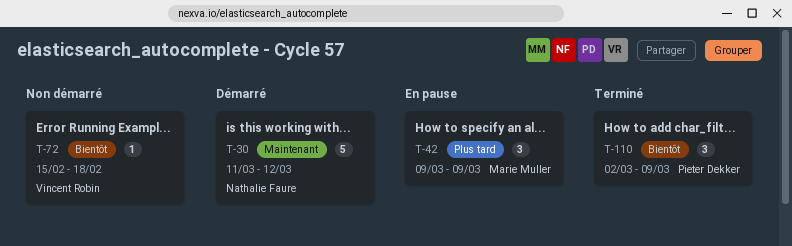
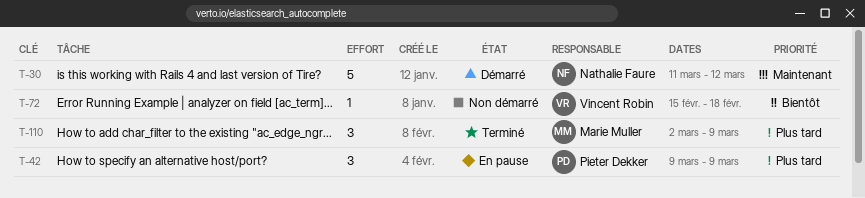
T-42, owner: Marie Muller -> Pieter Dekker
T-110, owner: Pieter Dekker -> Marie Muller
T-110, priority: Bientôt -> Plus tard

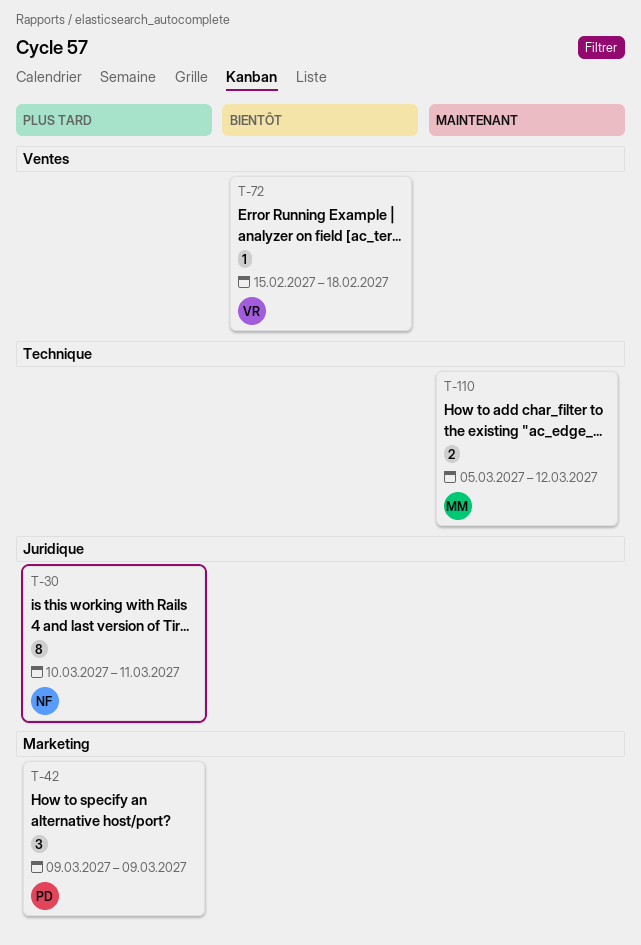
T-30, priority: Maintenant -> Plus tard
T-30, estimate: 5 -> 8
T-30, start: Mar 11 -> Mar 10
T-30, due: Mar 12 -> Mar 11
T-110, priority: Plus tard -> Maintenant
T-110, estimate: 3 -> 2
T-110, start: Mar 2 -> Mar 5
T-110, due: Mar 9 -> Mar 12

